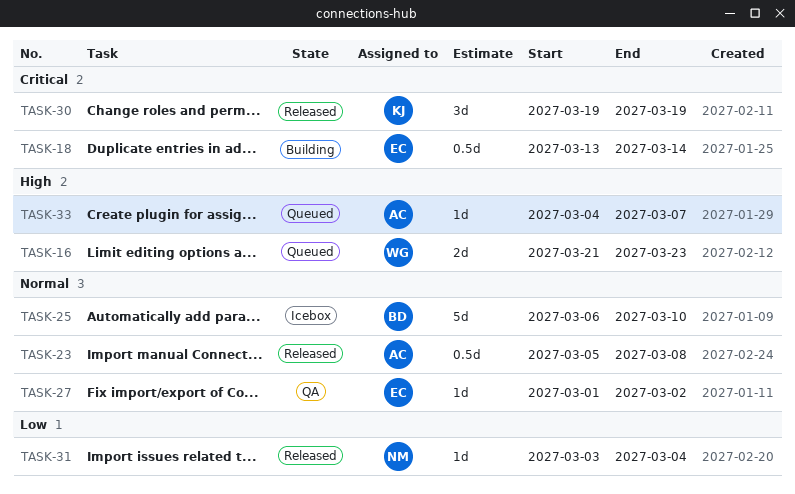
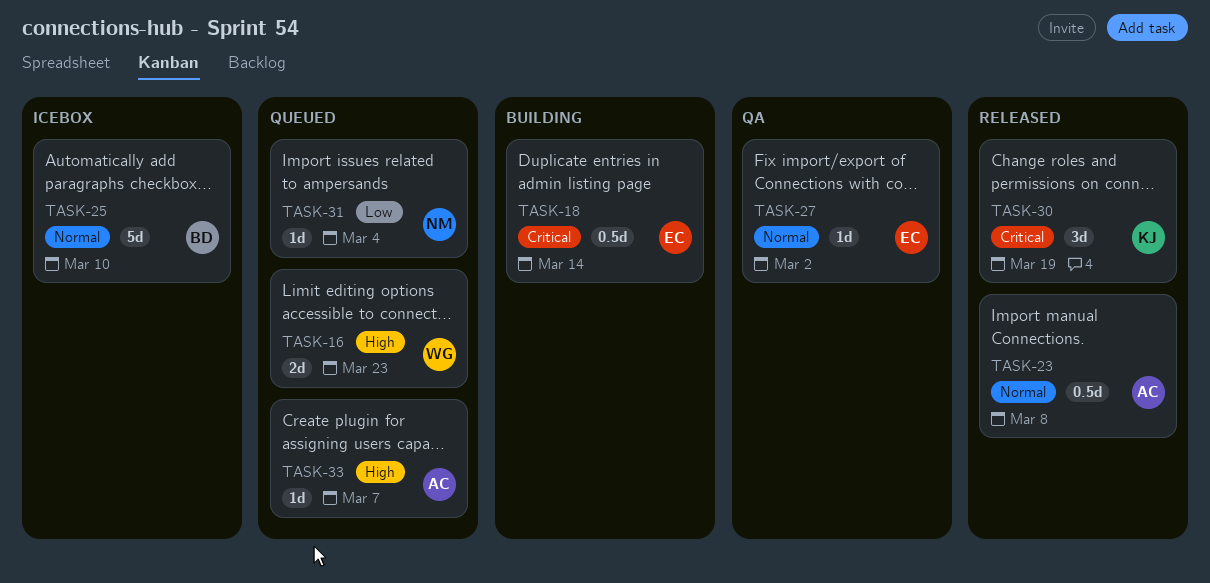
TASK-31, status: Released -> Queued

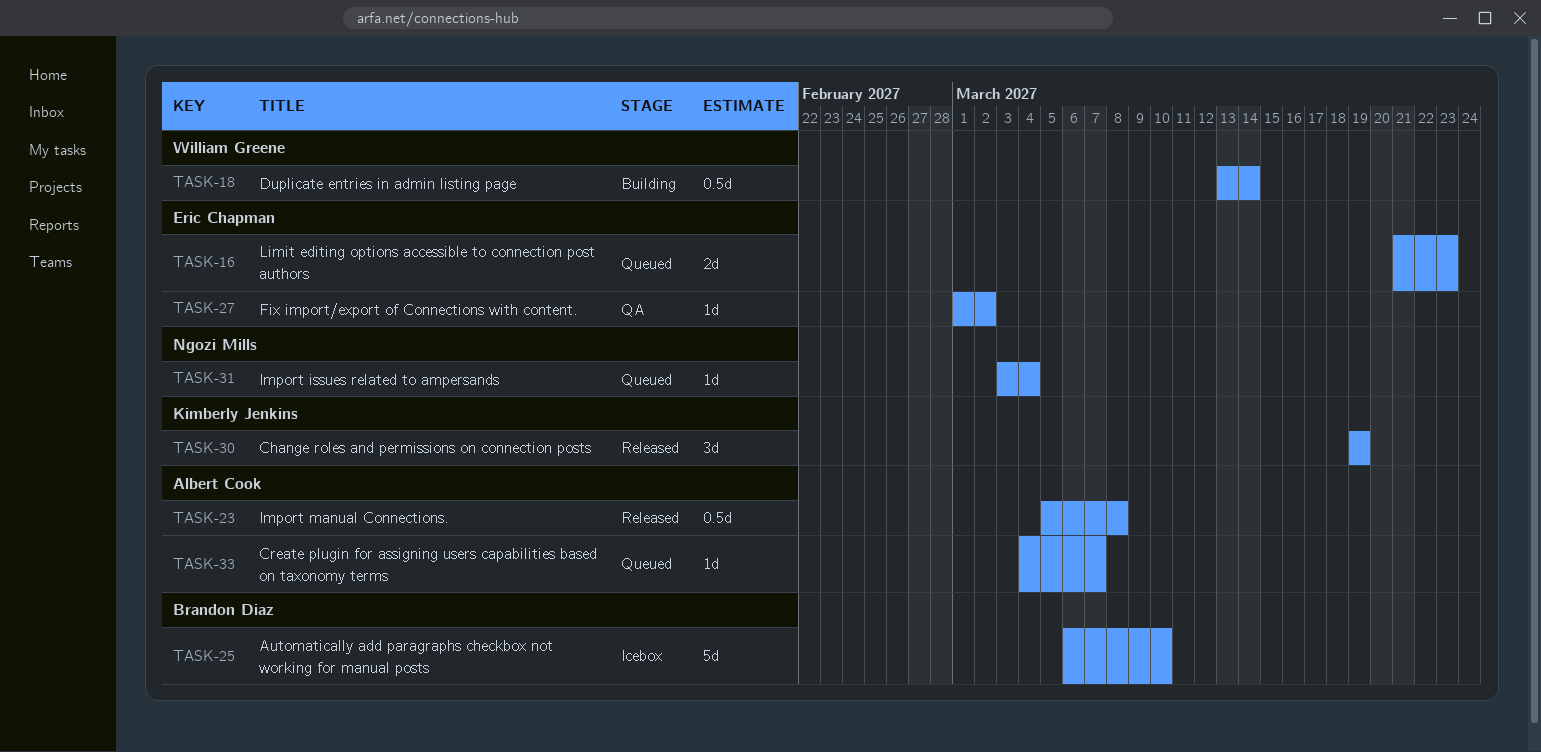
TASK-16, owner: William Greene -> Eric Chapman
TASK-18, owner: Eric Chapman -> William Greene

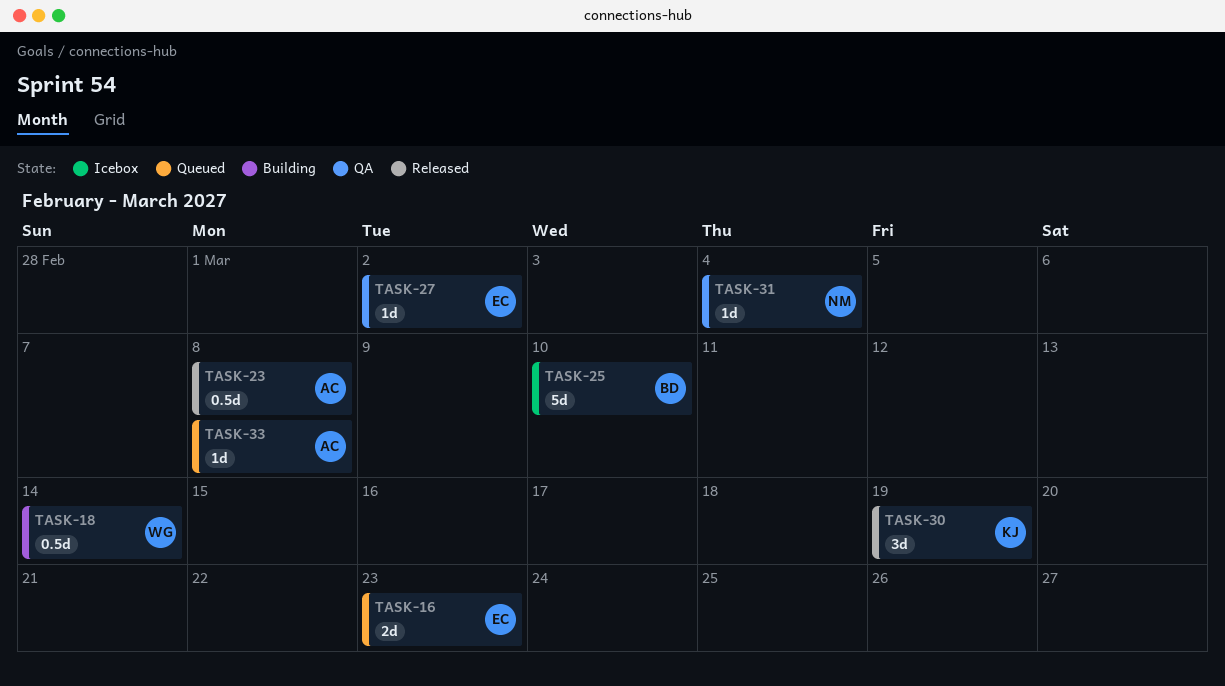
TASK-31, status: Queued -> QA
TASK-33, due: Mar 7 -> Mar 8

